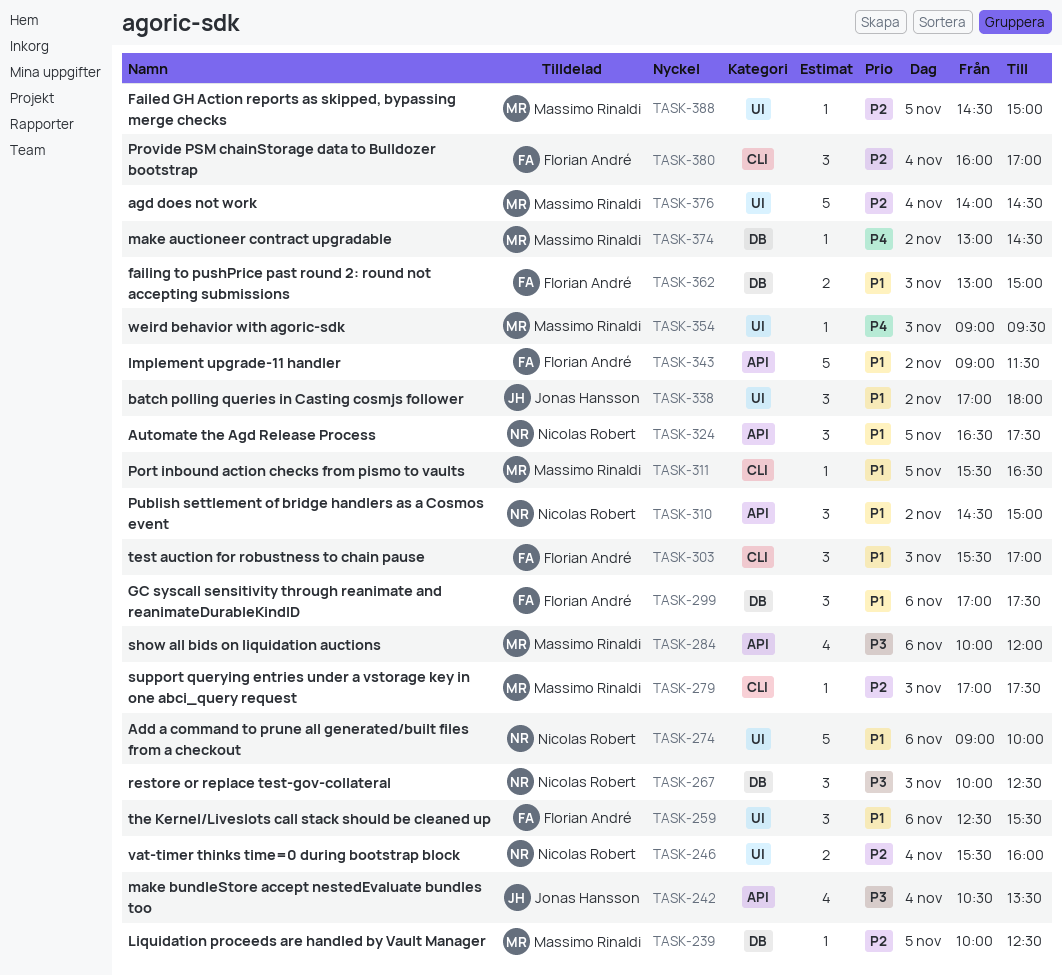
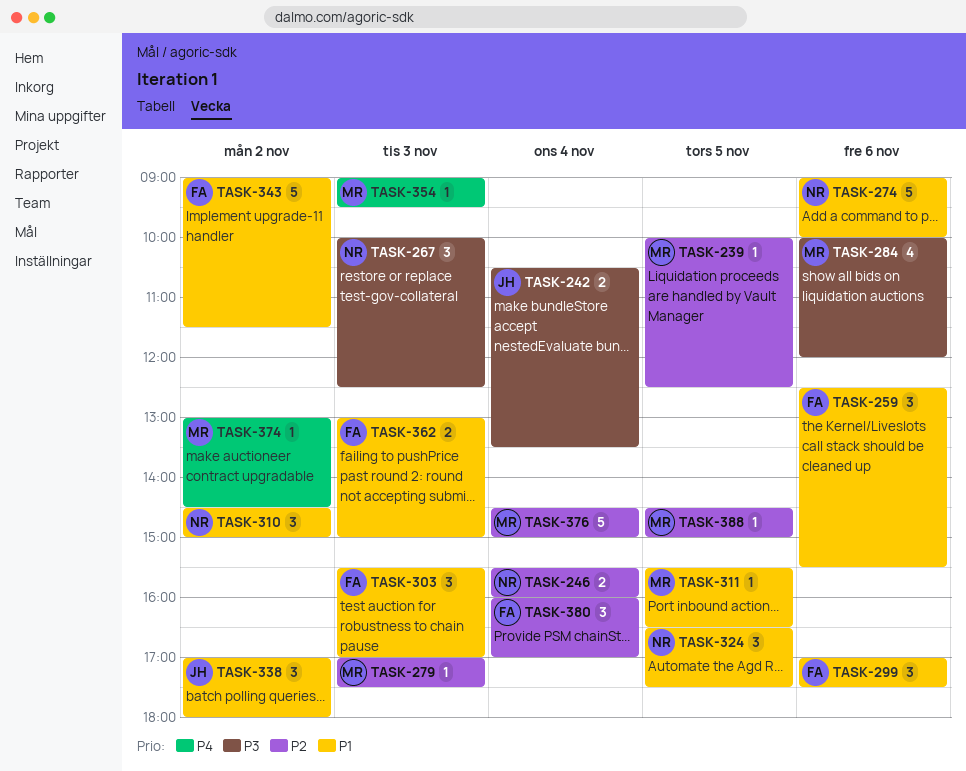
TASK-242, estimate: 4 -> 2
TASK-376, begins: 14:00 -> 14:30
TASK-376, ends: 14:30 -> 15:00

